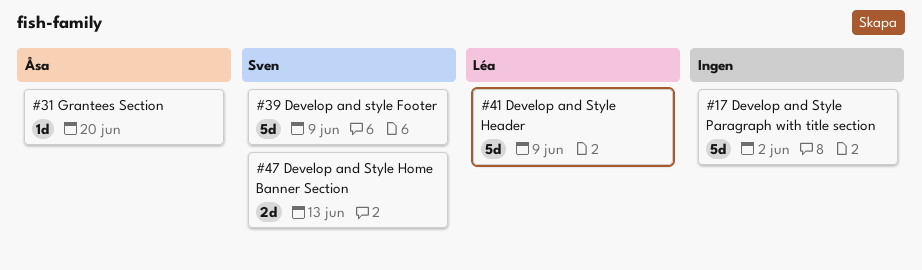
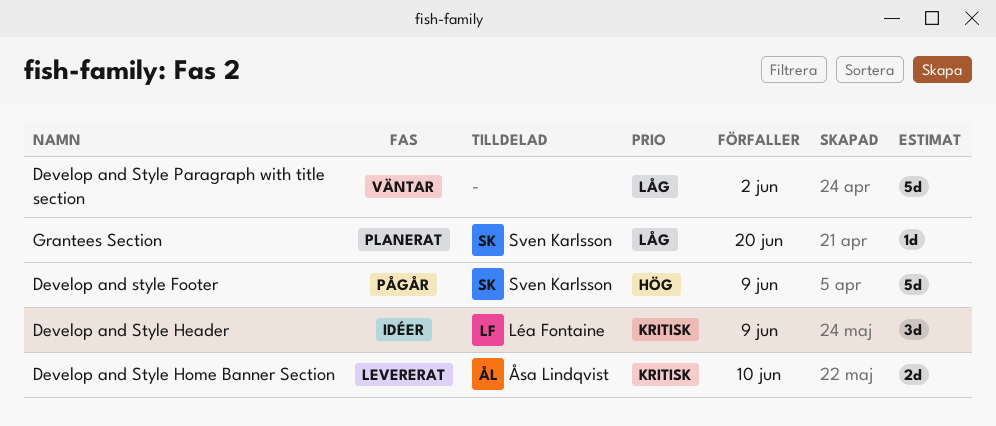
Develop and Style Header, estimate: 5d -> 3d
Develop and Style Home Banner Section, owner: Sven Karlsson -> Åsa Lindqvist
Develop and Style Home Banner Section, due: Jun 13 -> Jun 10
Grantees Section, owner: Åsa Lindqvist -> Sven Karlsson

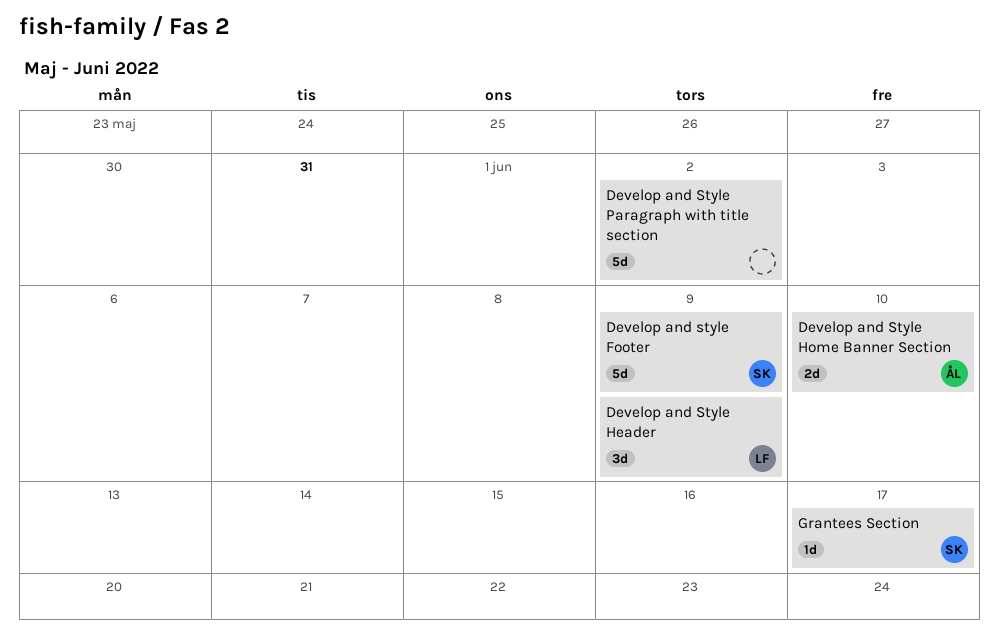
Grantees Section, due: Jun 20 -> Jun 17

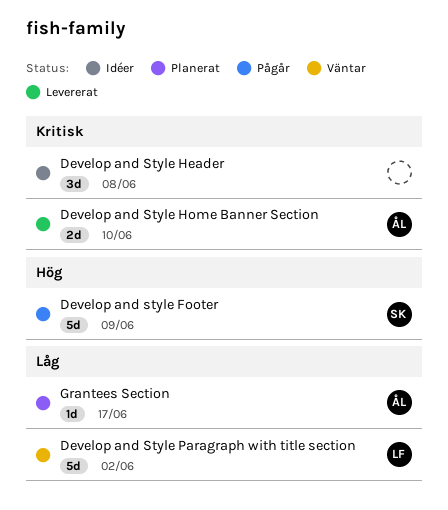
Develop and Style Header, owner: LF -> none
Develop and Style Header, due: Jun 9 -> Jun 8
Develop and Style Paragraph with title section, owner: none -> LF
Grantees Section, owner: SK -> ÅL

